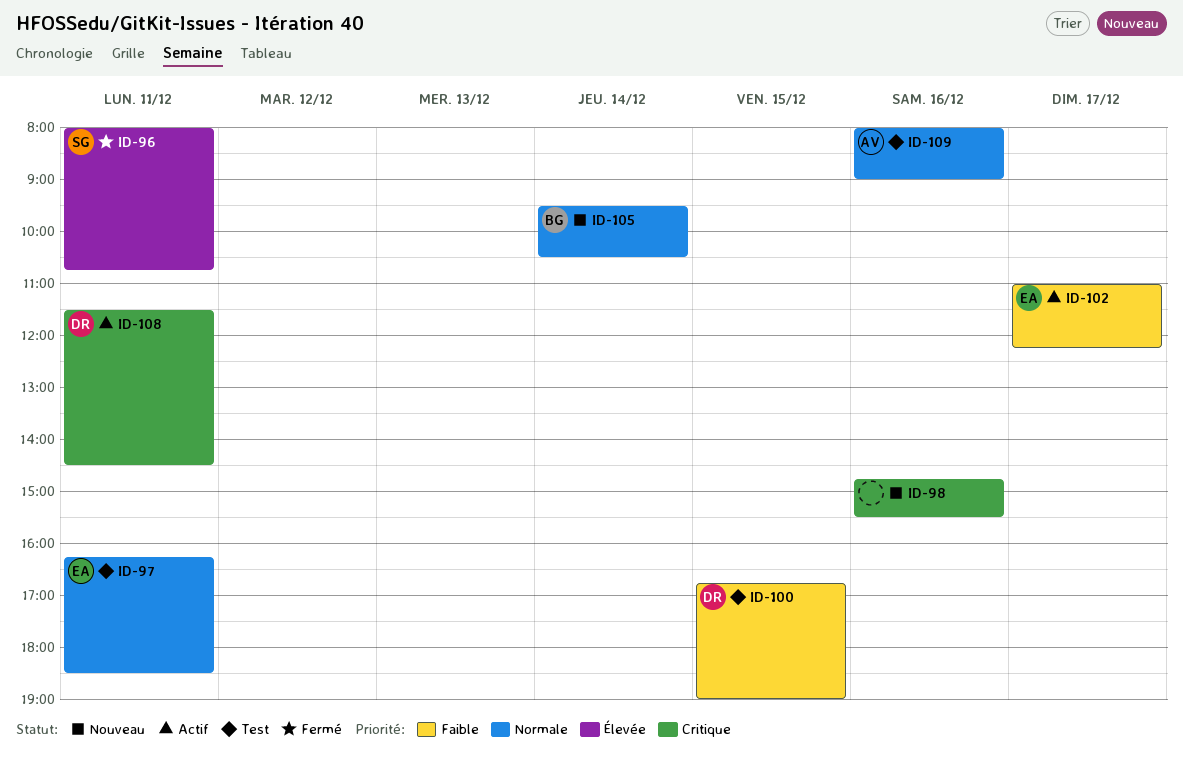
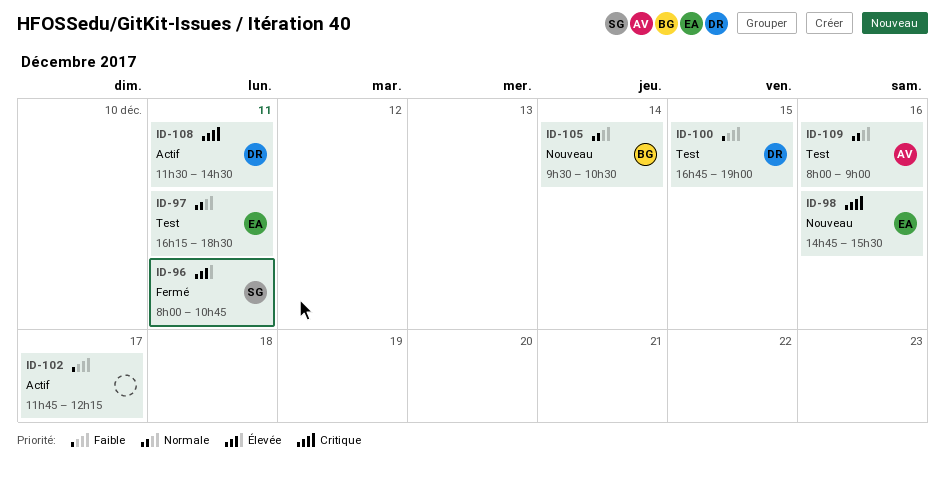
ID-98, owner: none -> EA
ID-102, owner: EA -> none
ID-102, begins: 11:00 -> 11:45

